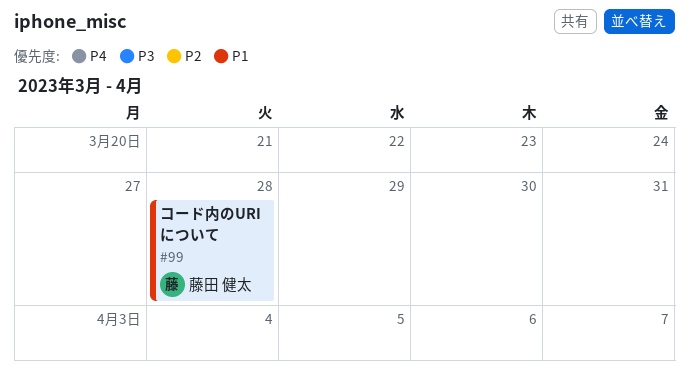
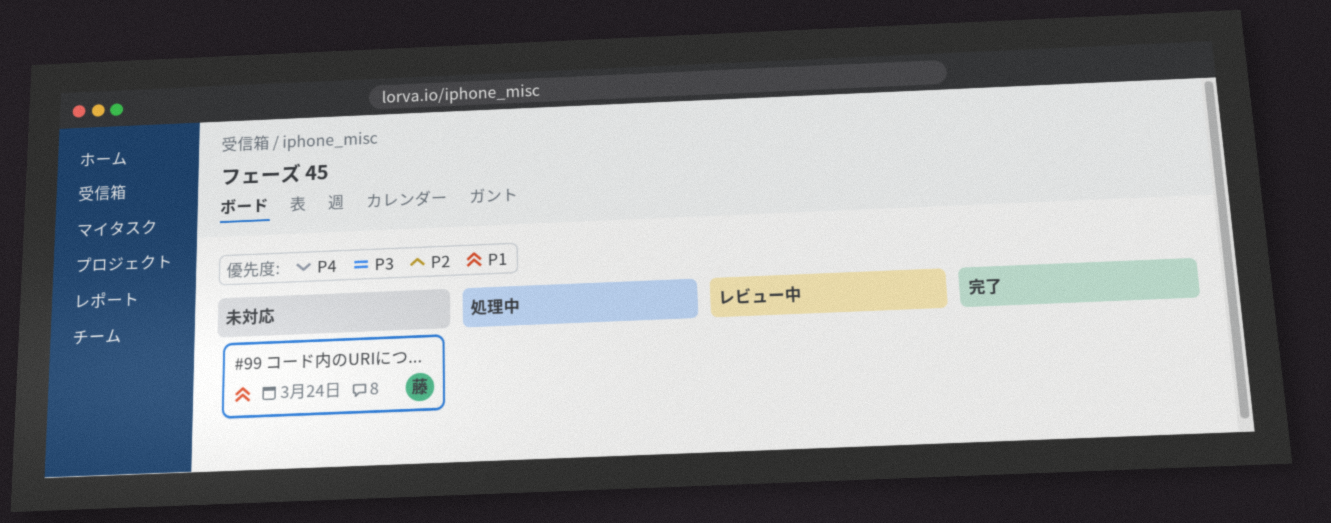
#99, due: Mar 28 -> Mar 24

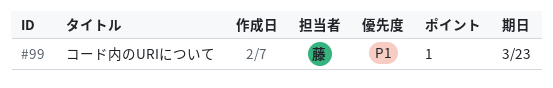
#99, due: Mar 24 -> Mar 23

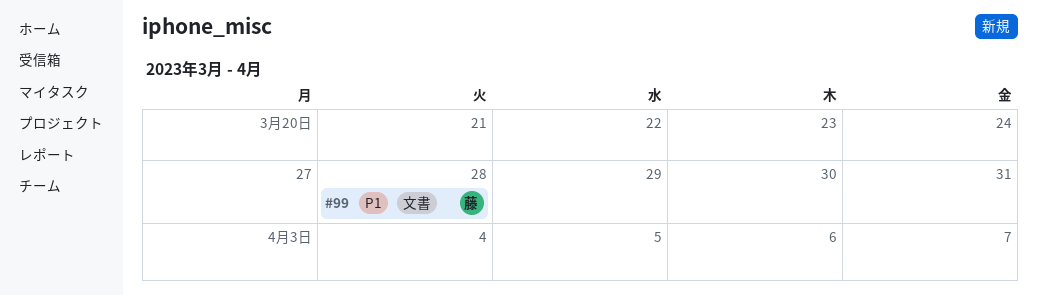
#99, due: Mar 23 -> Mar 28

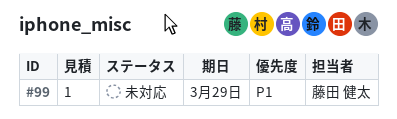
#99, due: Mar 28 -> Mar 29

